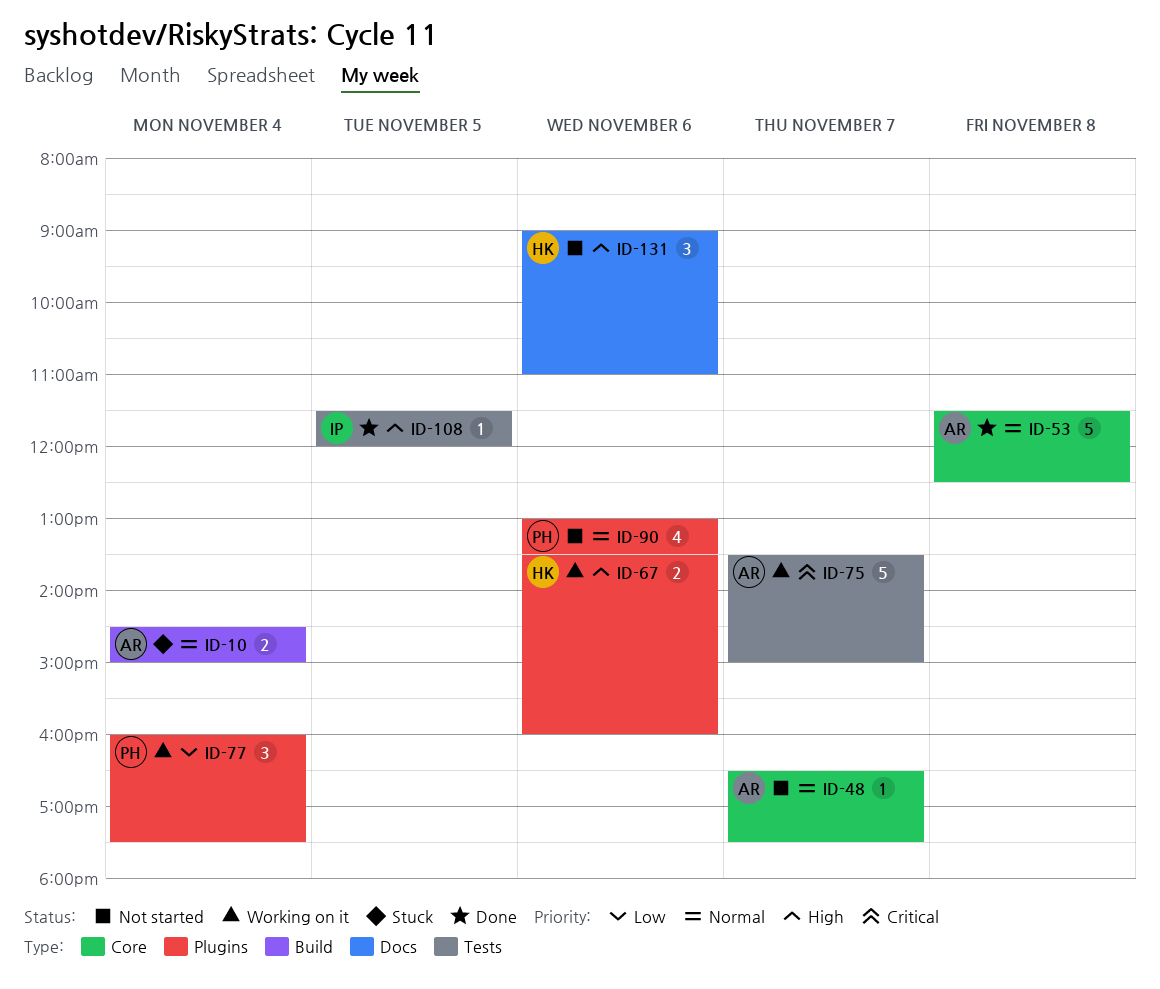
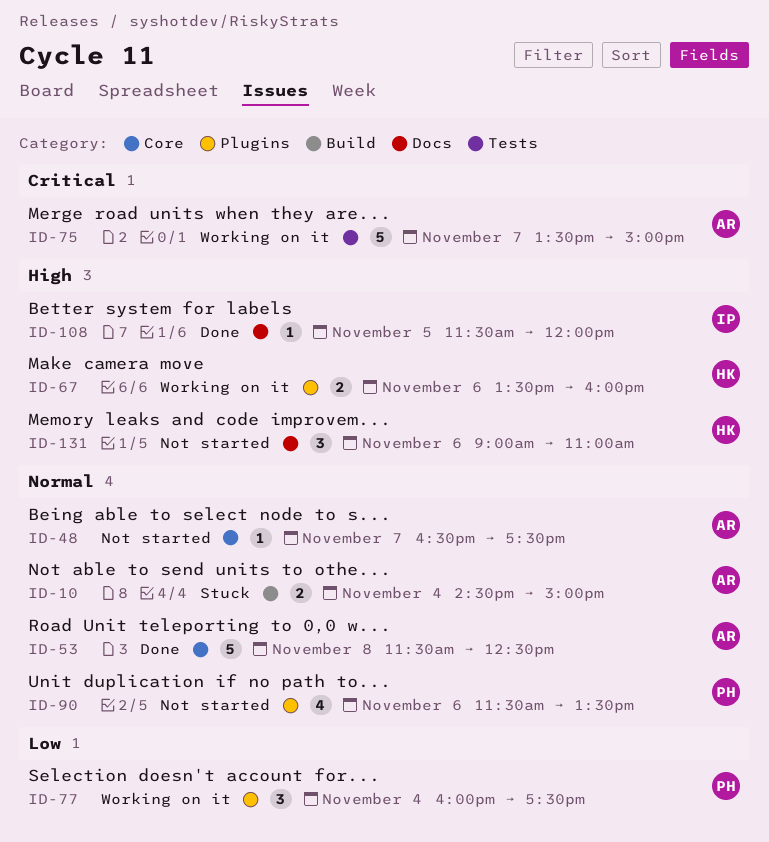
ID-90, begins: 13:00 -> 11:30
ID-108, label: Tests -> Docs

